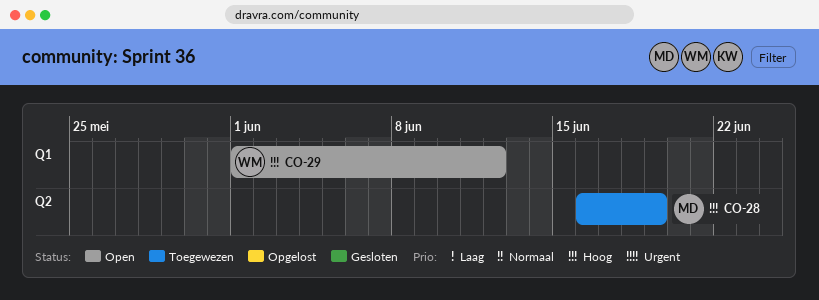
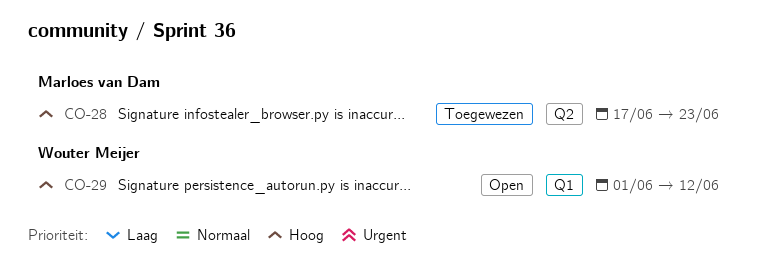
CO-28, start: Jun 16 -> Jun 17
CO-28, due: Jun 19 -> Jun 23

